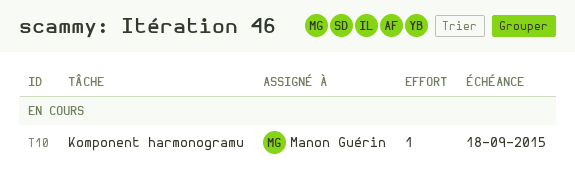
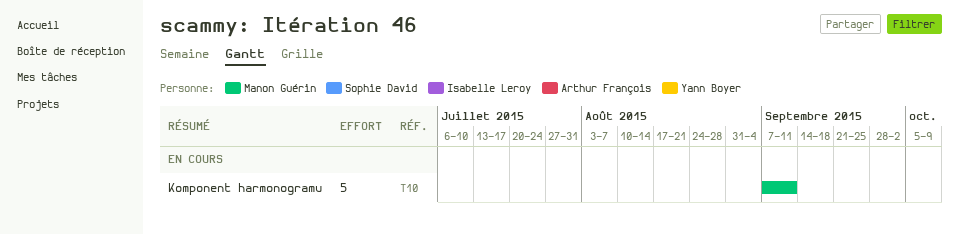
T10, estimate: 1 -> 5
T10, due: Sep 18 -> Sep 11

